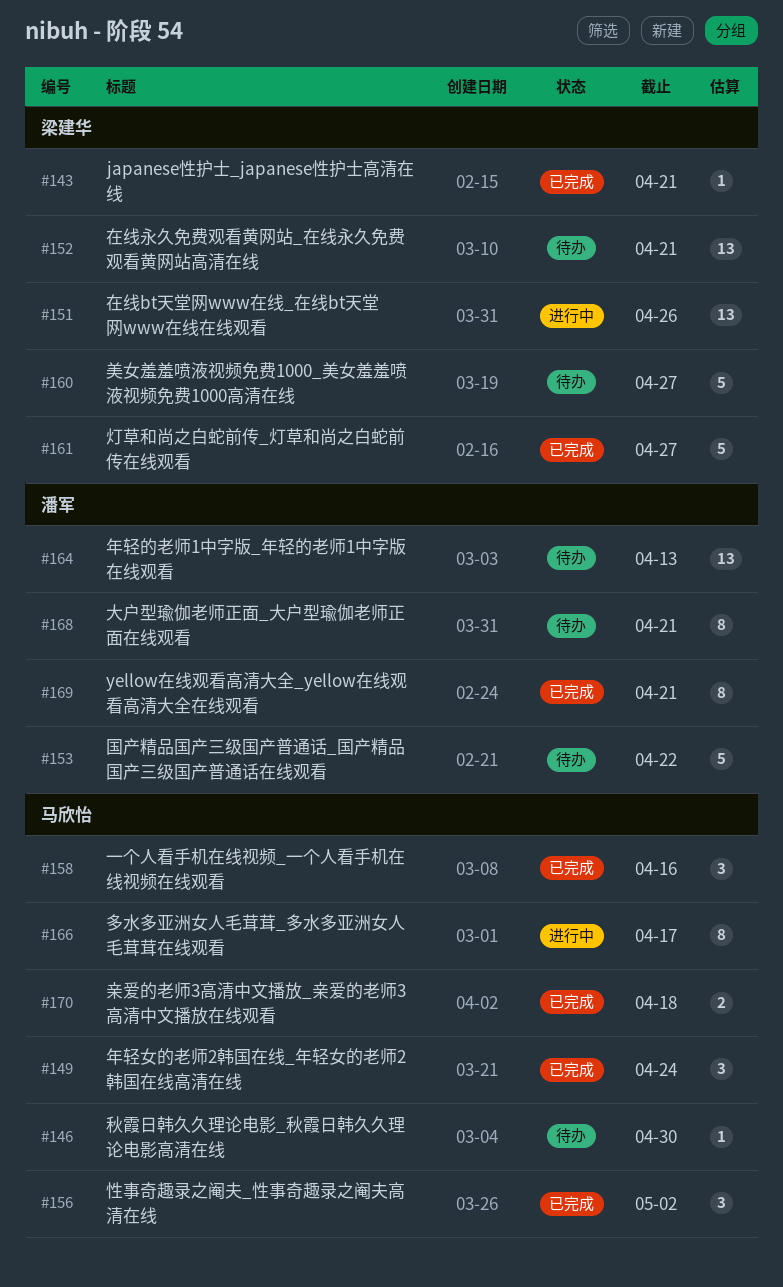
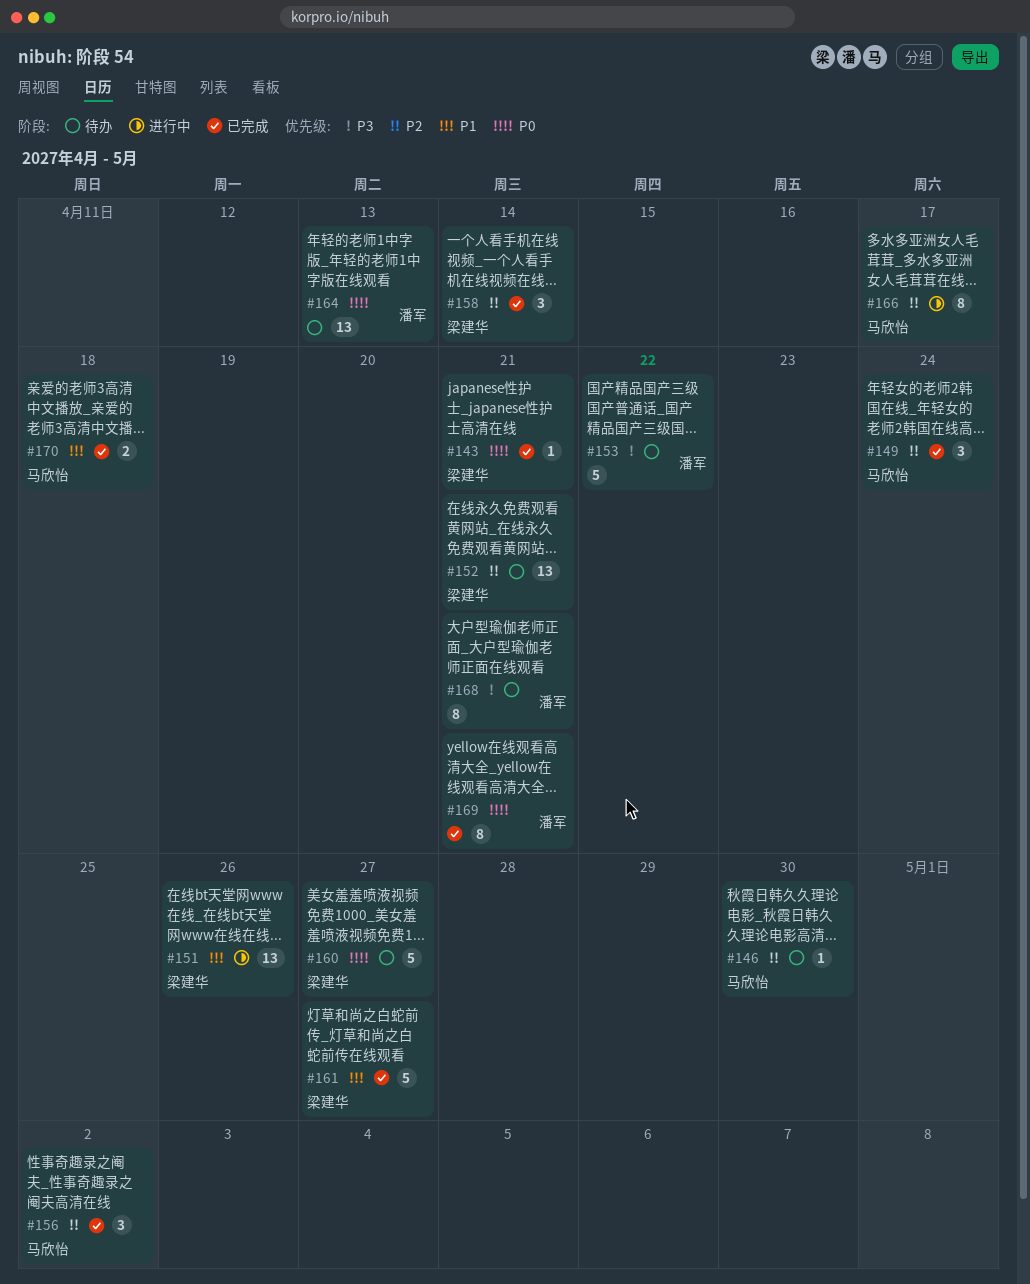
#158, owner: 马欣怡 -> 梁建华
#158, due: Apr 16 -> Apr 14

